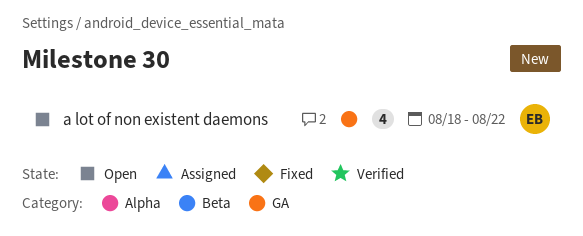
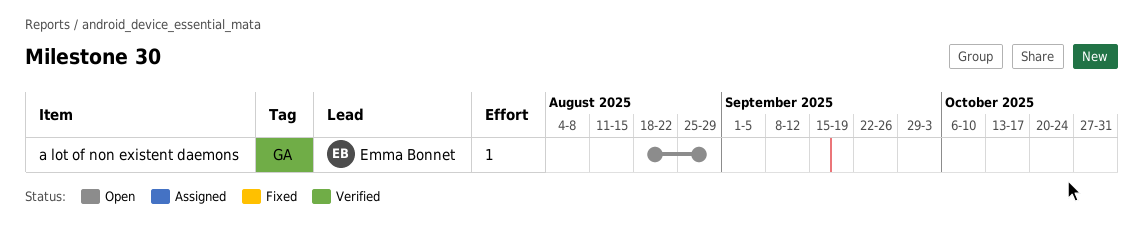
a lot of non existent daemons, estimate: 4 -> 1
a lot of non existent daemons, due: Aug 22 -> Aug 29

